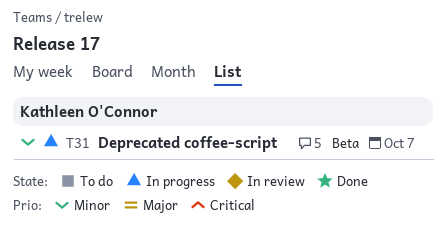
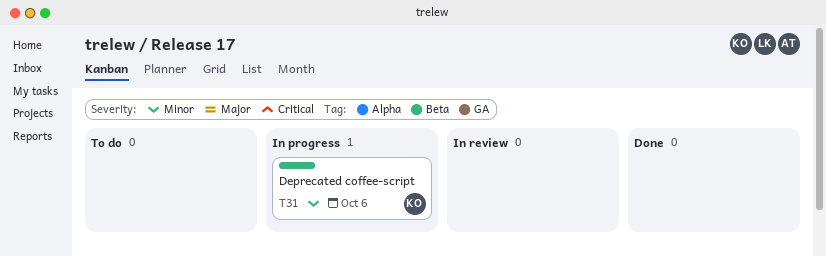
T31, due: Oct 7 -> Oct 6

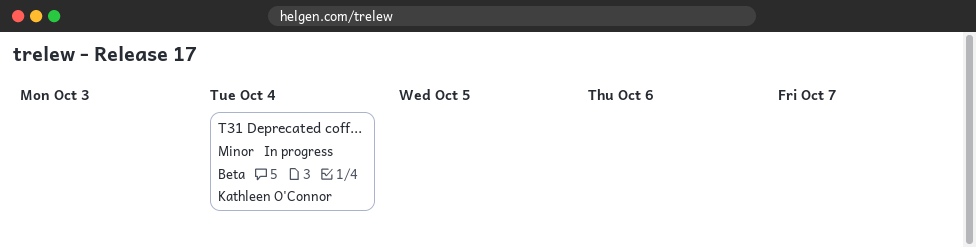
T31, due: Oct 6 -> Oct 4

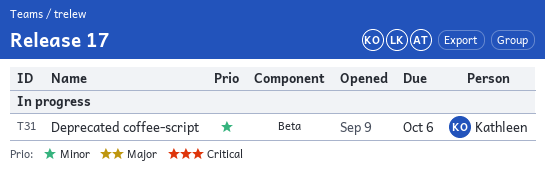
T31, due: Oct 4 -> Oct 6

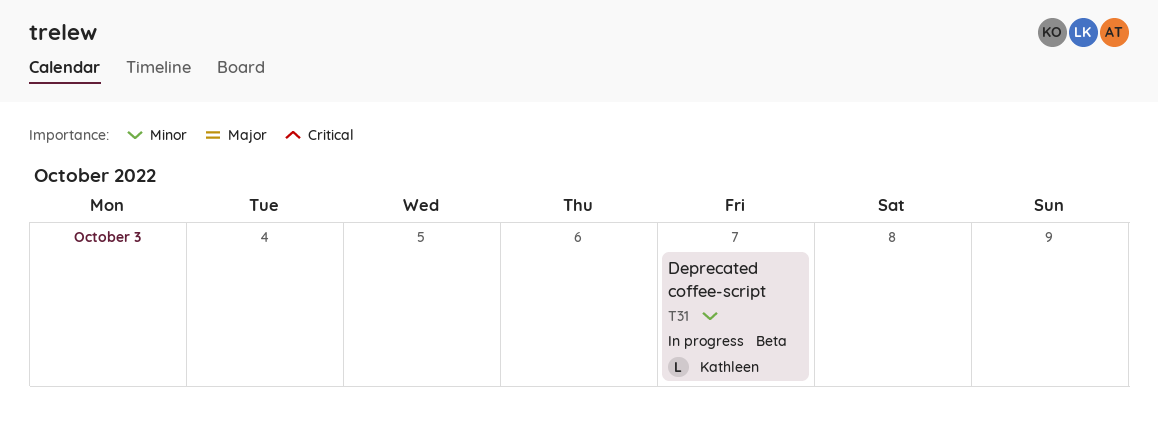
T31, due: Oct 6 -> Oct 7

